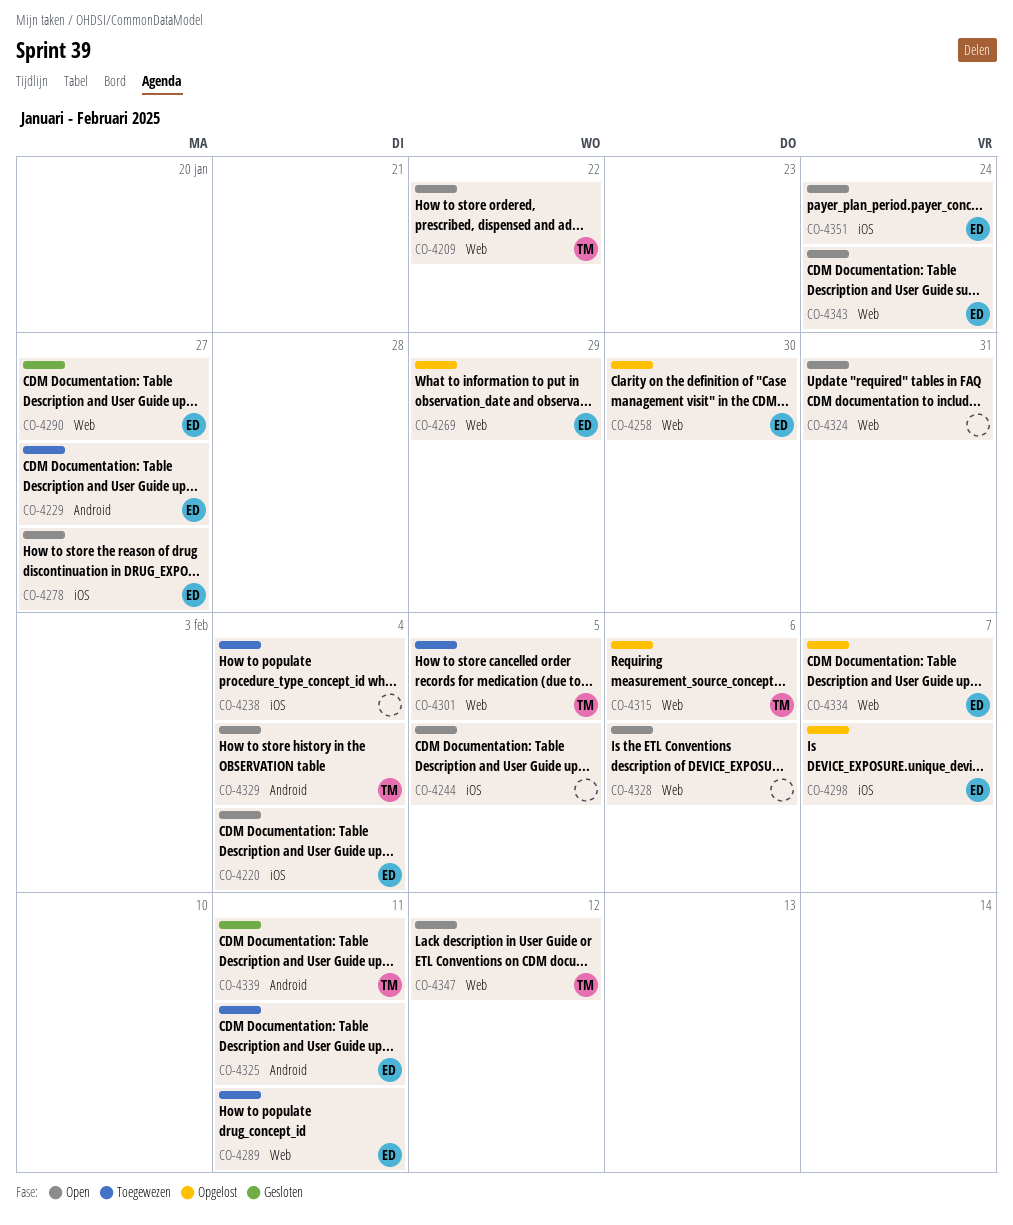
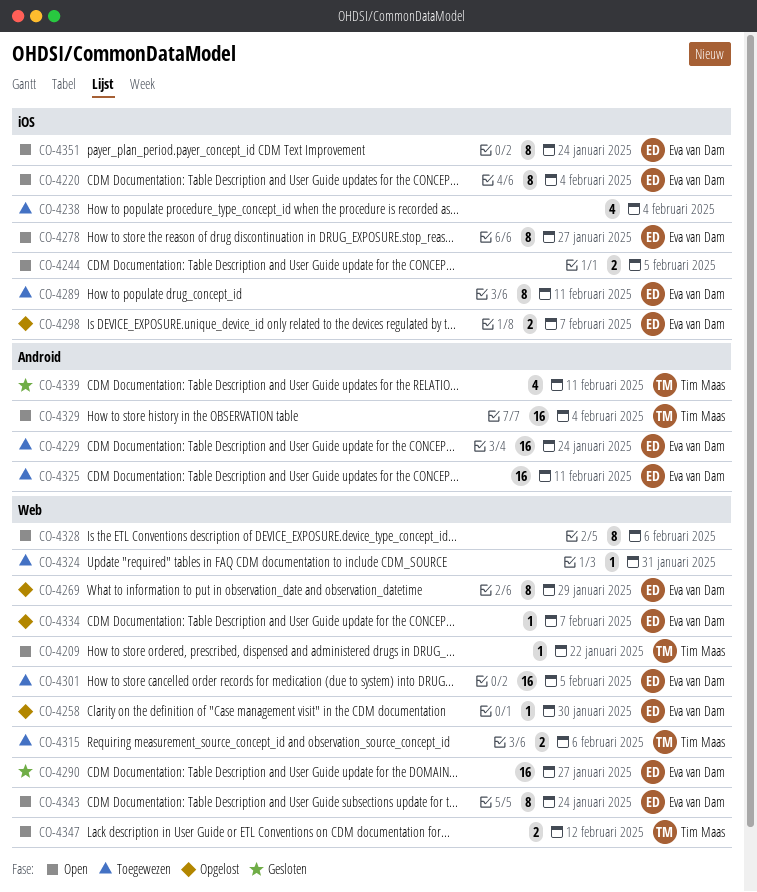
CO-4229, due: Jan 27 -> Jan 24
CO-4289, label: Web -> iOS
CO-4301, owner: Tim Maas -> Eva van Dam
CO-4315, status: Opgelost -> Toegewezen
CO-4324, status: Open -> Toegewezen

